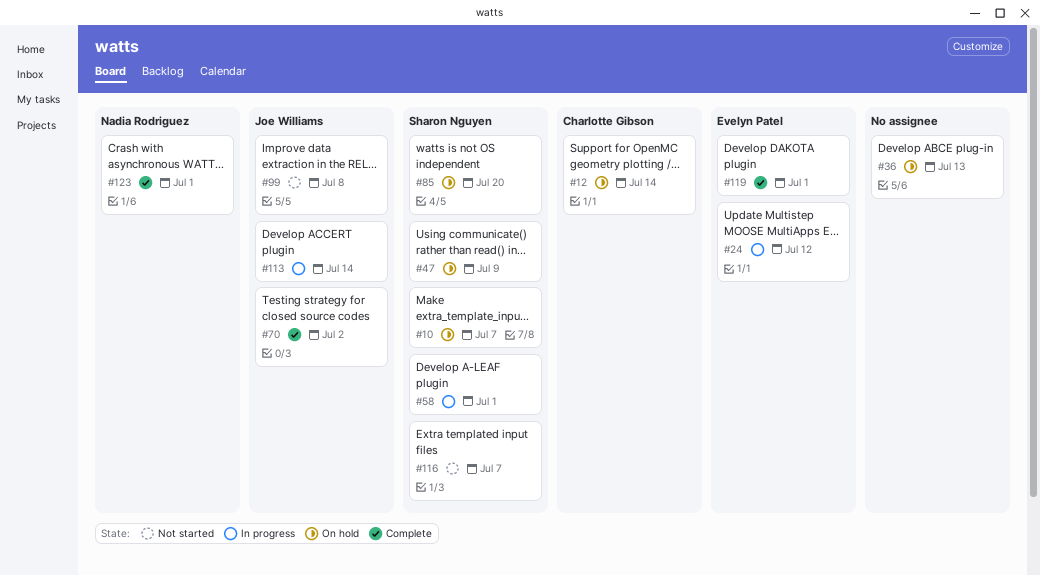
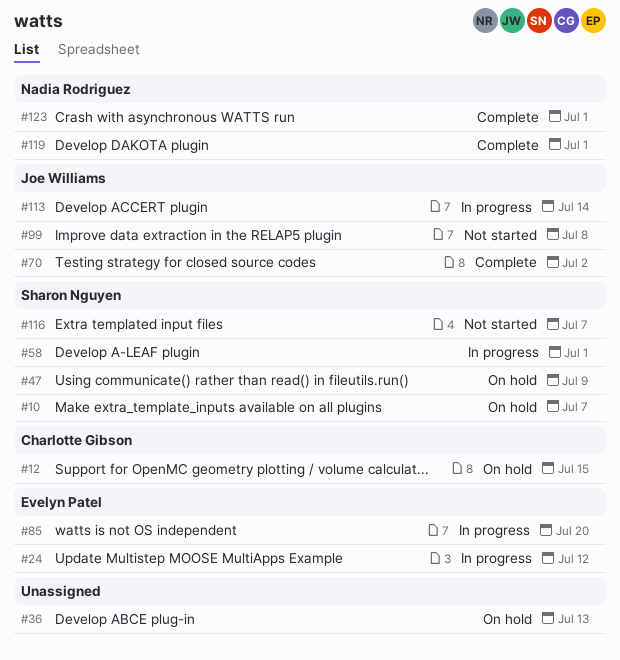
#12, due: Jul 14 -> Jul 15
#85, status: On hold -> In progress
#85, owner: Sharon Nguyen -> Evelyn Patel
#119, owner: Evelyn Patel -> Nadia Rodriguez

